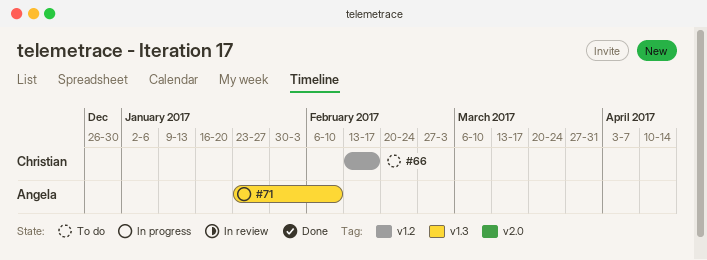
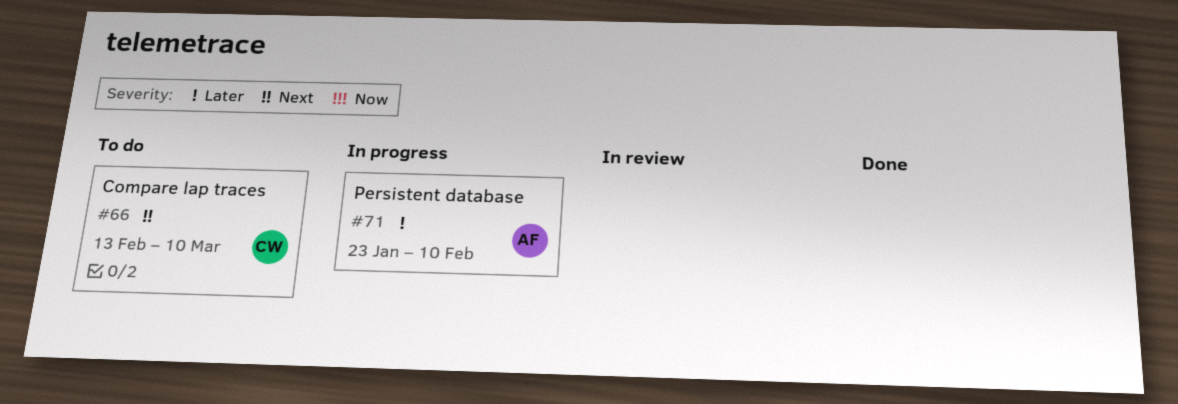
#66, due: Feb 17 -> Mar 10

